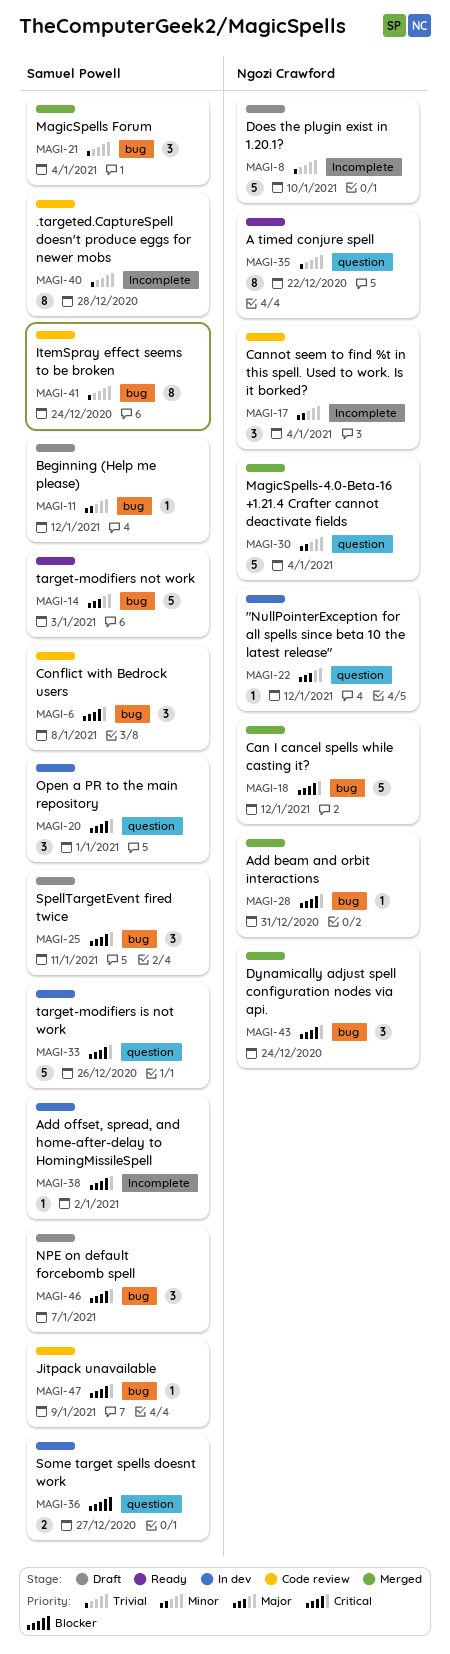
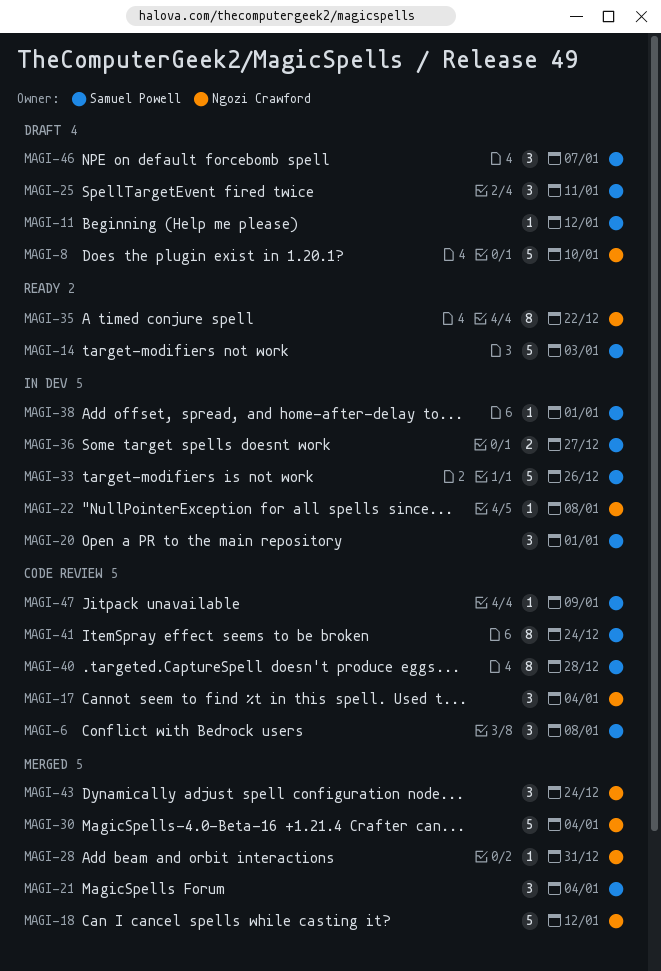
MAGI-22, due: Jan 12 -> Jan 8
MAGI-38, due: Jan 2 -> Jan 1

